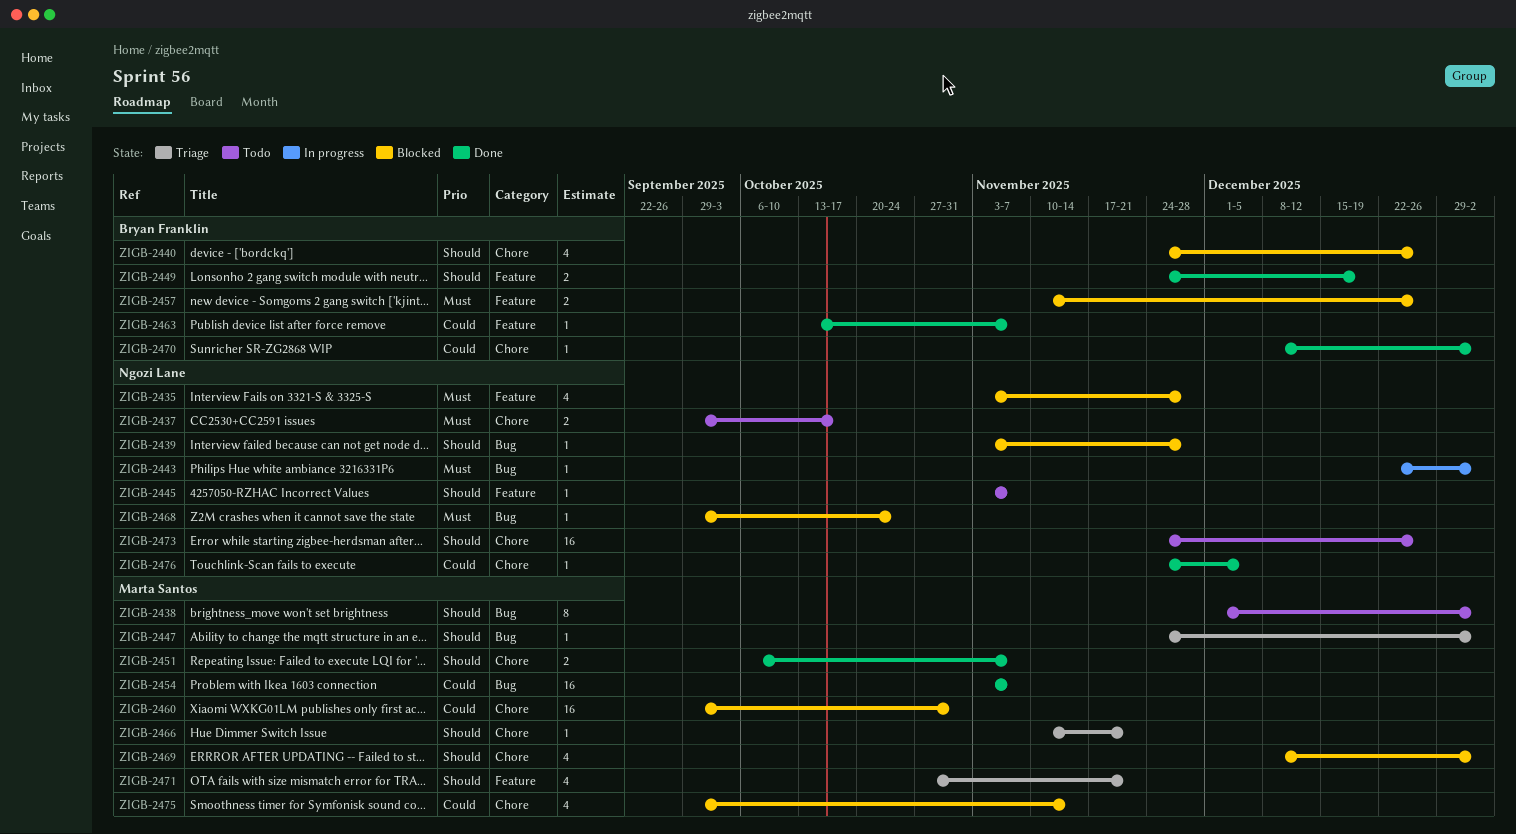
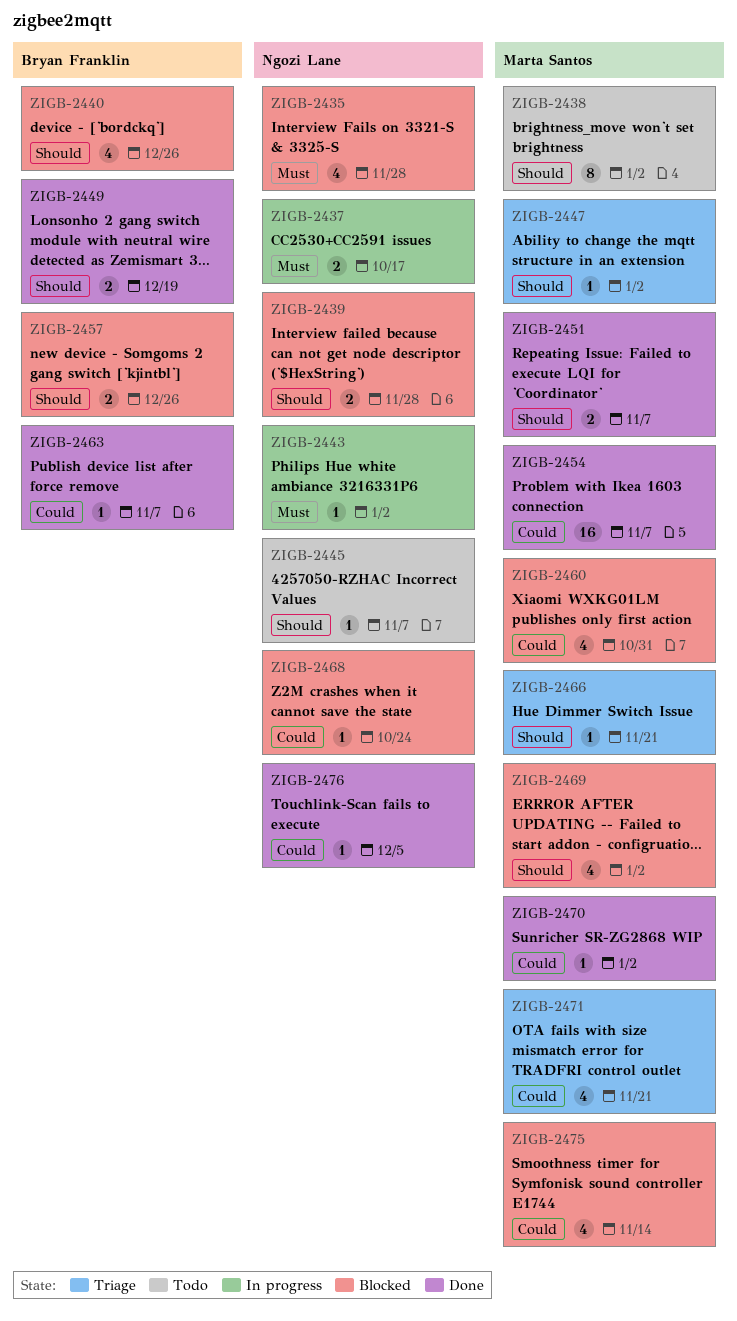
ZIGB-2437, status: Todo -> In progress
ZIGB-2439, estimate: 1 -> 2
ZIGB-2457, priority: Must -> Should
ZIGB-2460, estimate: 16 -> 4
ZIGB-2468, priority: Must -> Could
ZIGB-2470, owner: Bryan Franklin -> Marta Santos
ZIGB-2471, priority: Should -> Could
ZIGB-2473: present -> none

